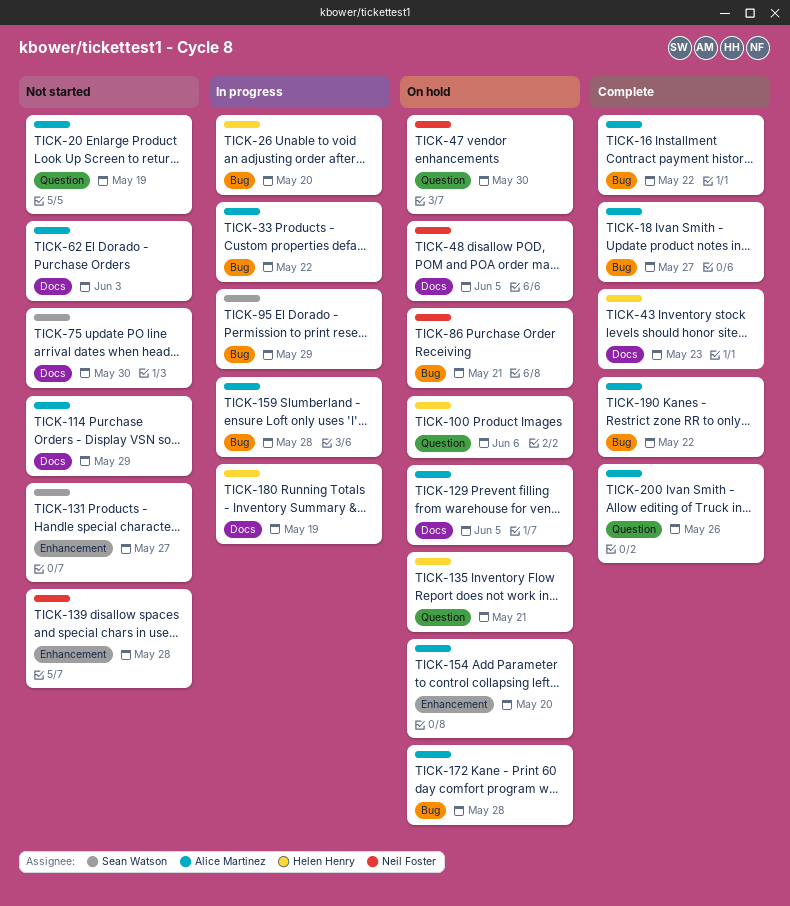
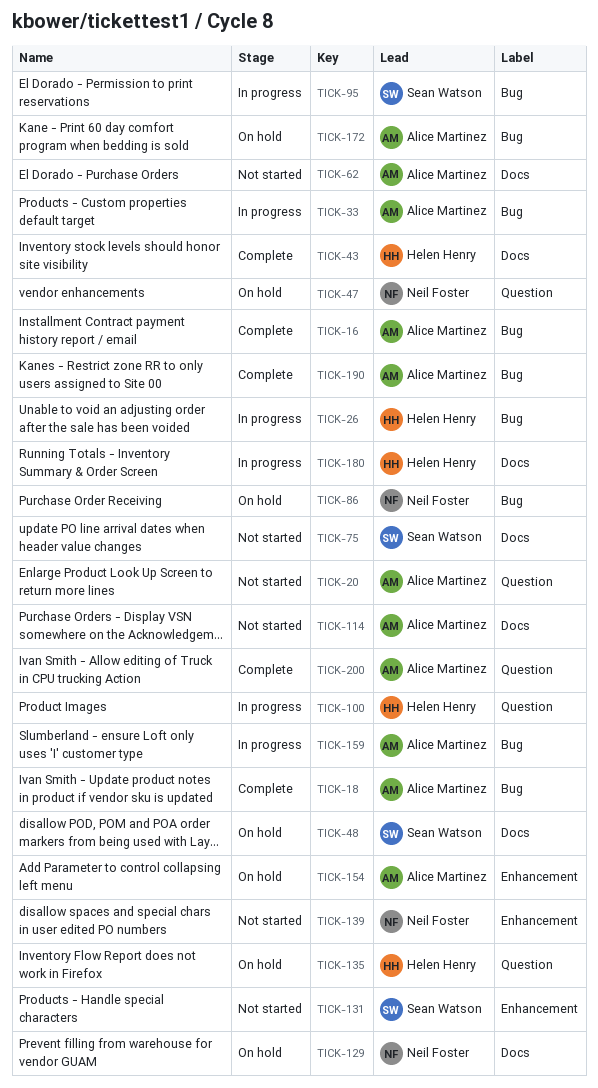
TICK-48, owner: Neil Foster -> Sean Watson
TICK-100, status: On hold -> In progress
TICK-129, owner: Alice Martinez -> Neil Foster

